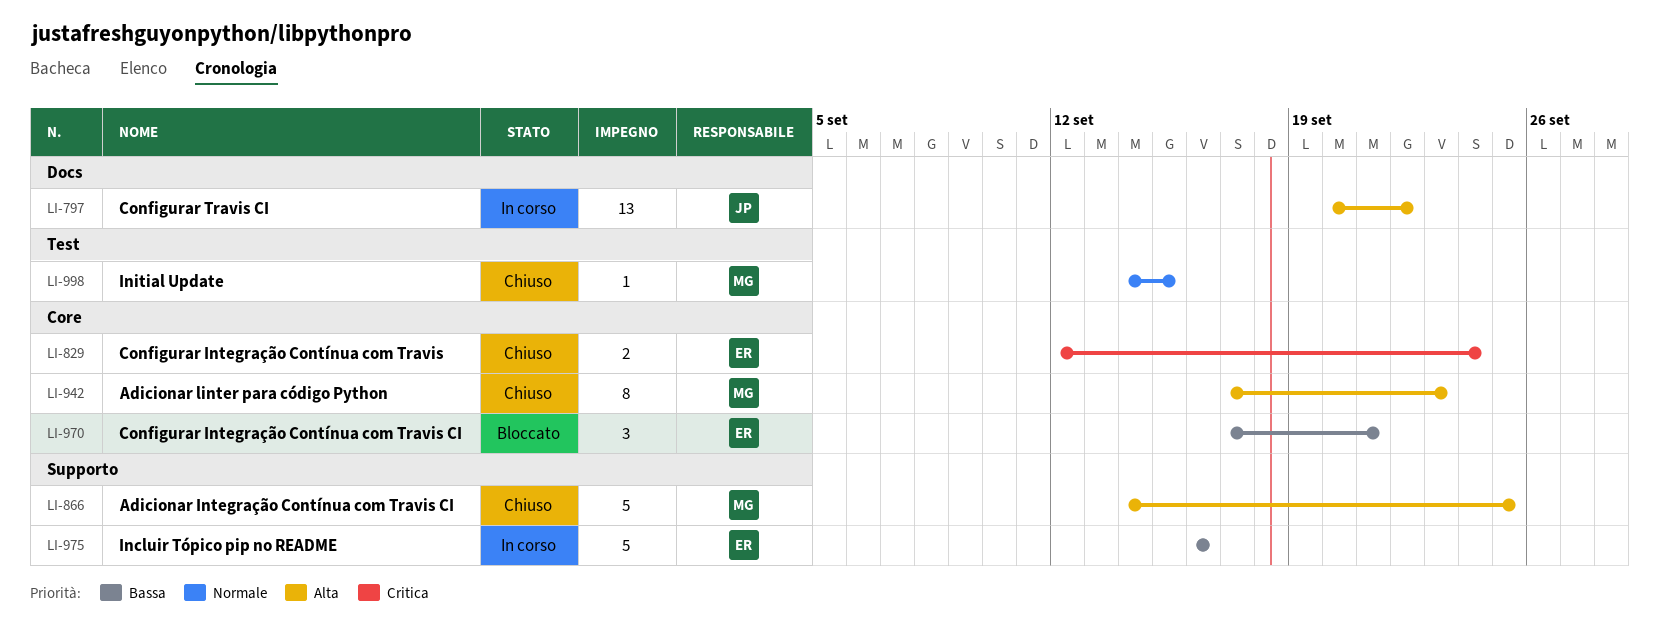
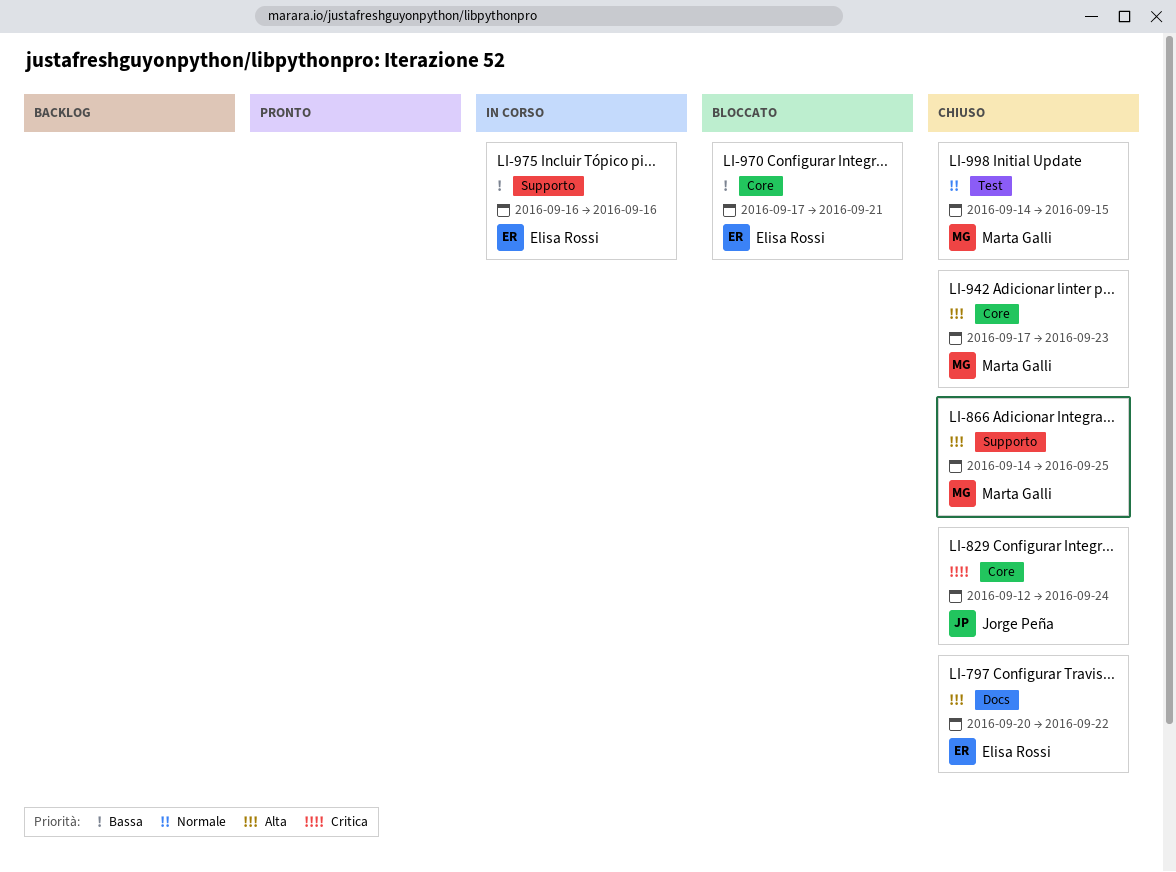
LI-797, status: In corso -> Chiuso
LI-797, owner: Jorge Peña -> Elisa Rossi
LI-829, owner: Elisa Rossi -> Jorge Peña

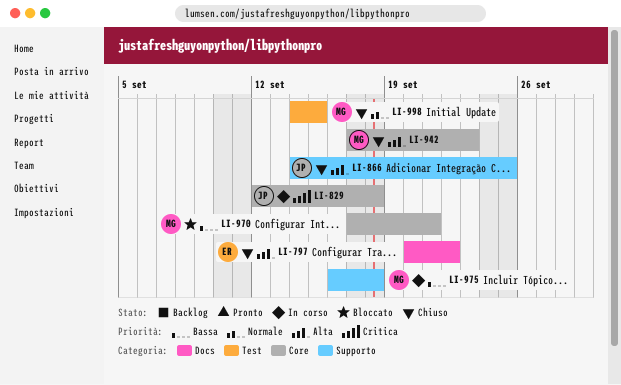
LI-829, status: Chiuso -> In corso
LI-829, due: Sep 24 -> Sep 18
LI-866, owner: Marta Galli -> Jorge Peña
LI-970, owner: Elisa Rossi -> Marta Galli
LI-975, owner: Elisa Rossi -> Marta Galli
LI-975, due: Sep 16 -> Sep 18

